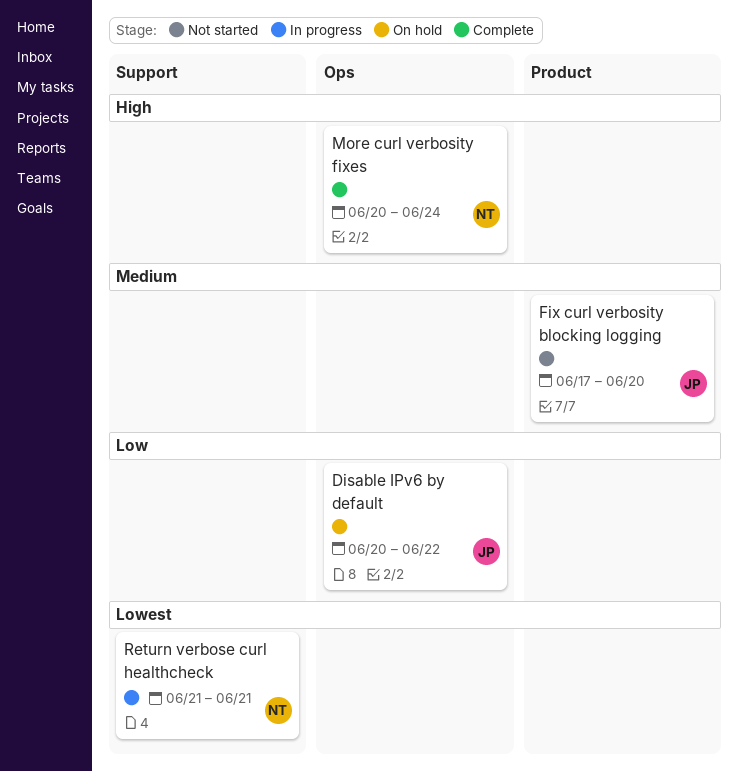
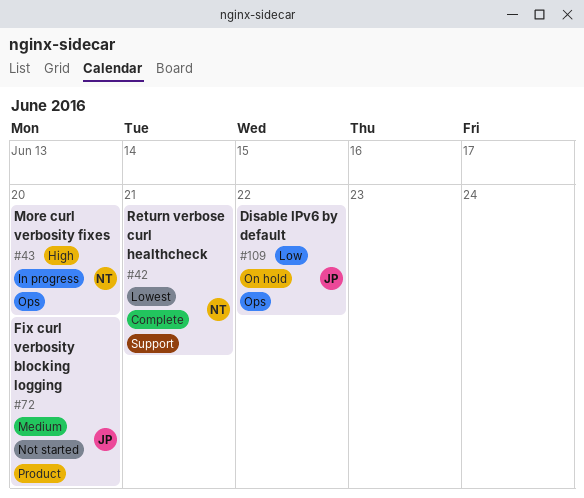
More curl verbosity fixes, status: Complete -> In progress
More curl verbosity fixes, due: Jun 24 -> Jun 20
Return verbose curl healthcheck, status: In progress -> Complete

